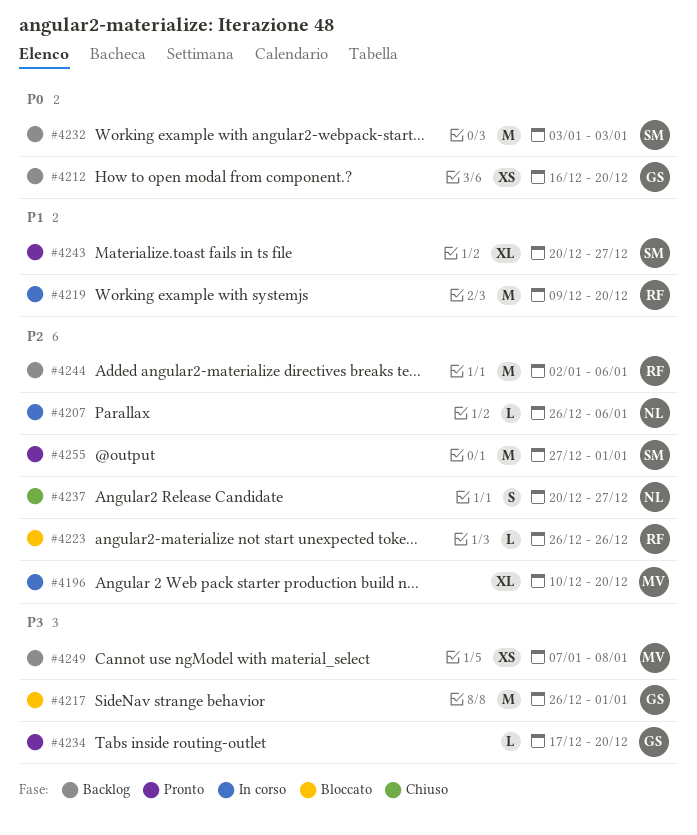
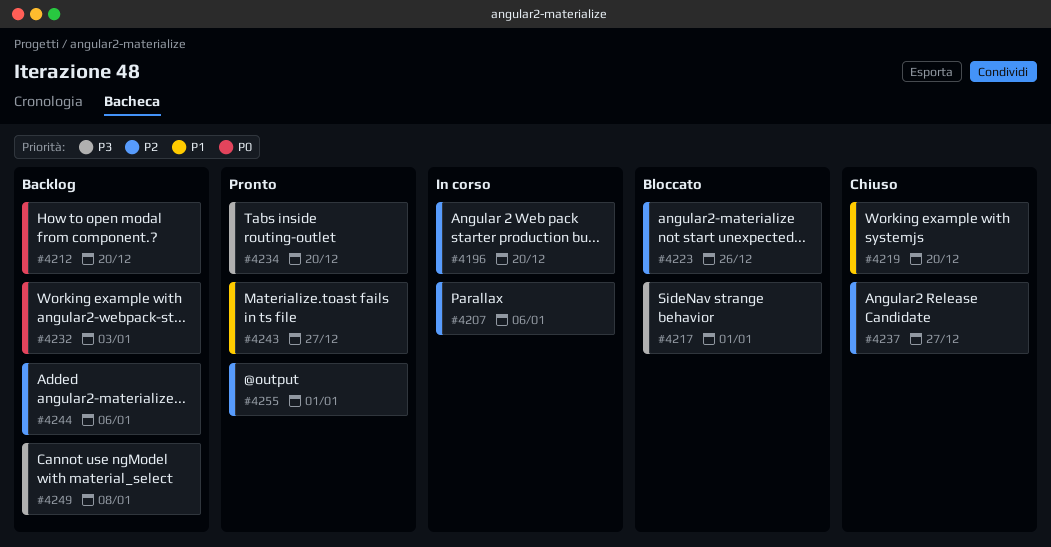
#4219, status: In corso -> Chiuso

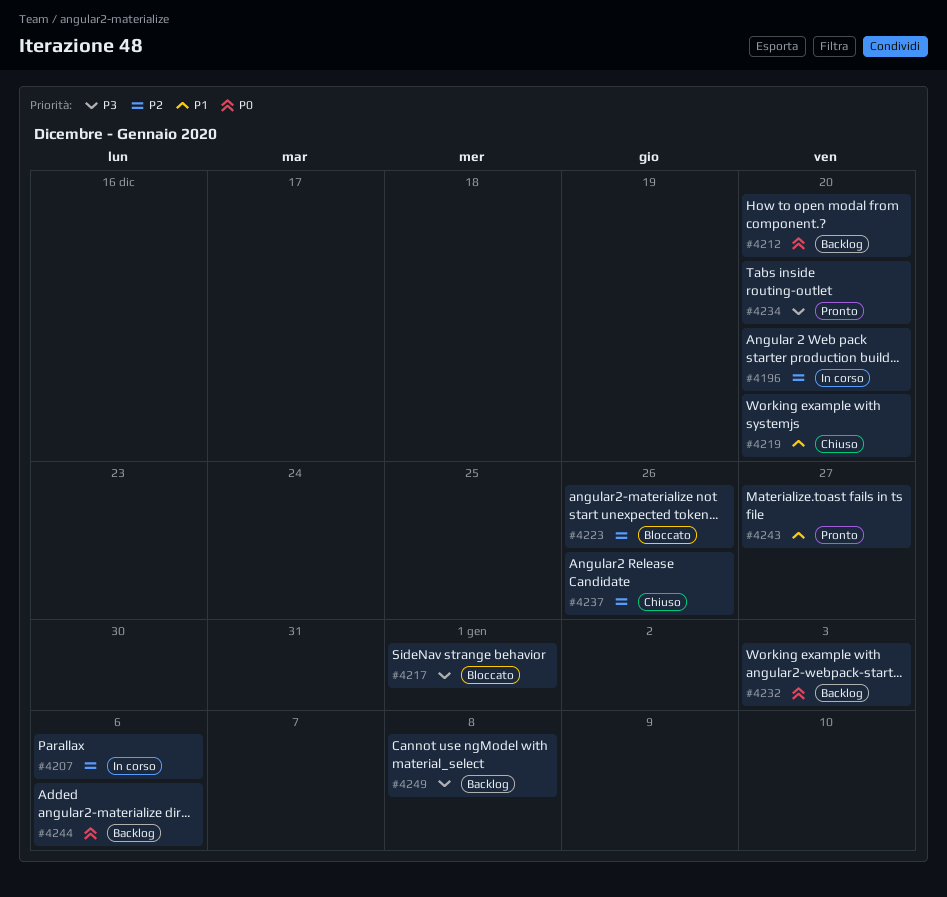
#4237, due: Dec 27 -> Dec 26
#4244, priority: P2 -> P0
#4255: present -> none

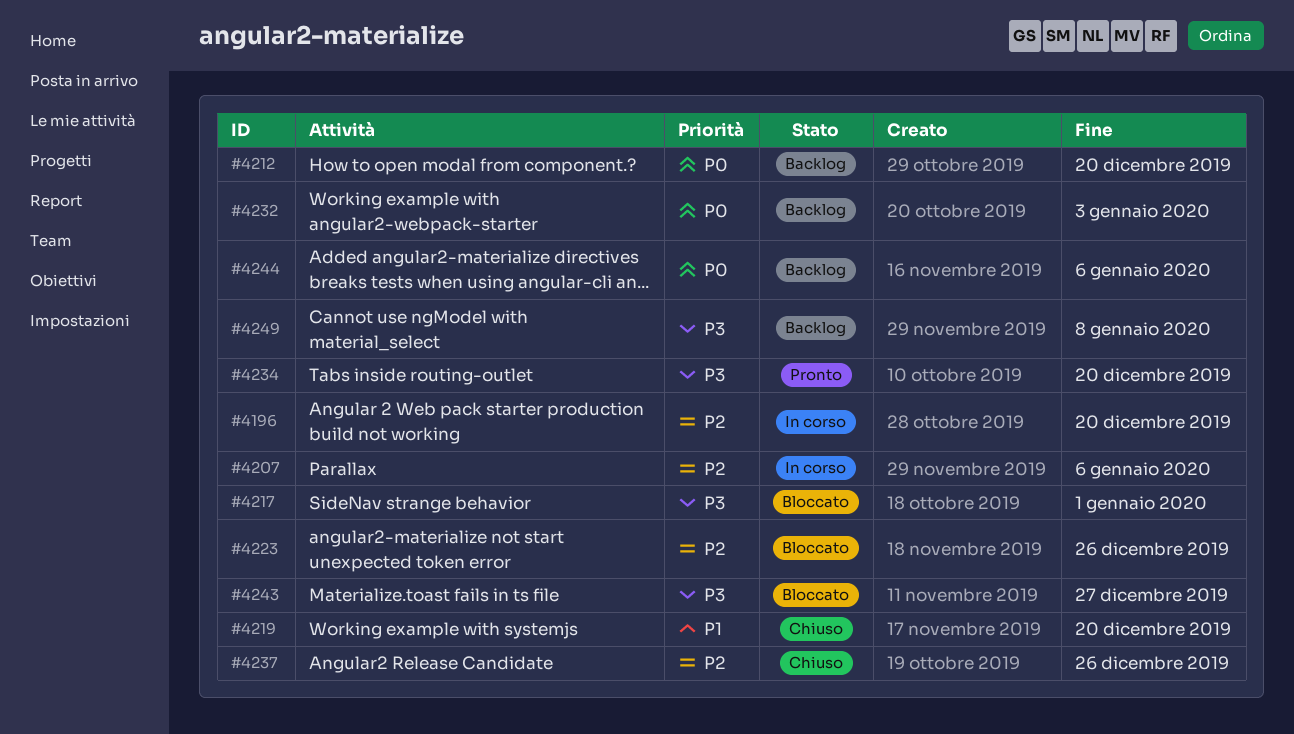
#4243, status: Pronto -> Bloccato
#4243, priority: P1 -> P3

